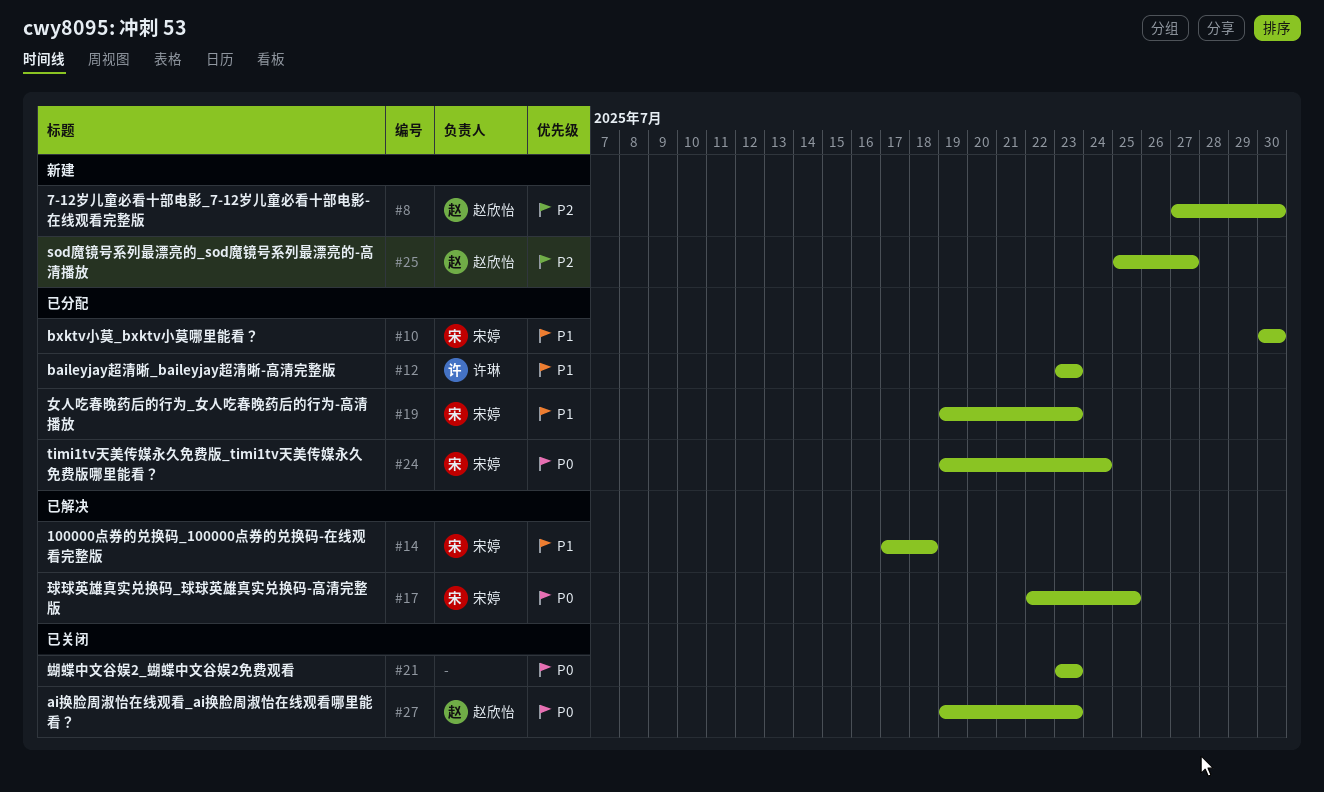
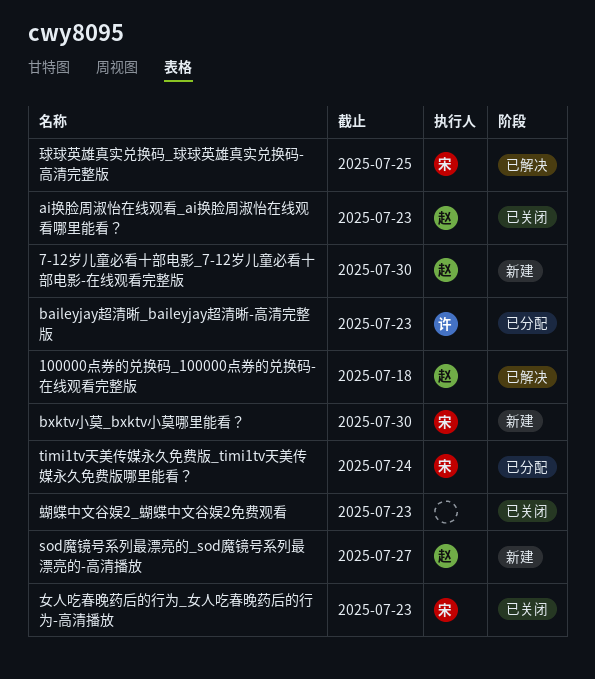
100000点券的兑换码_100000点券的兑换码-在线观看完整版, owner: 宋婷 -> 赵欣怡
bxktv小莫_bxktv小莫哪里能看？, status: 已分配 -> 新建
女人吃春晚药后的行为_女人吃春晚药后的行为-高清播放, status: 已分配 -> 已关闭

